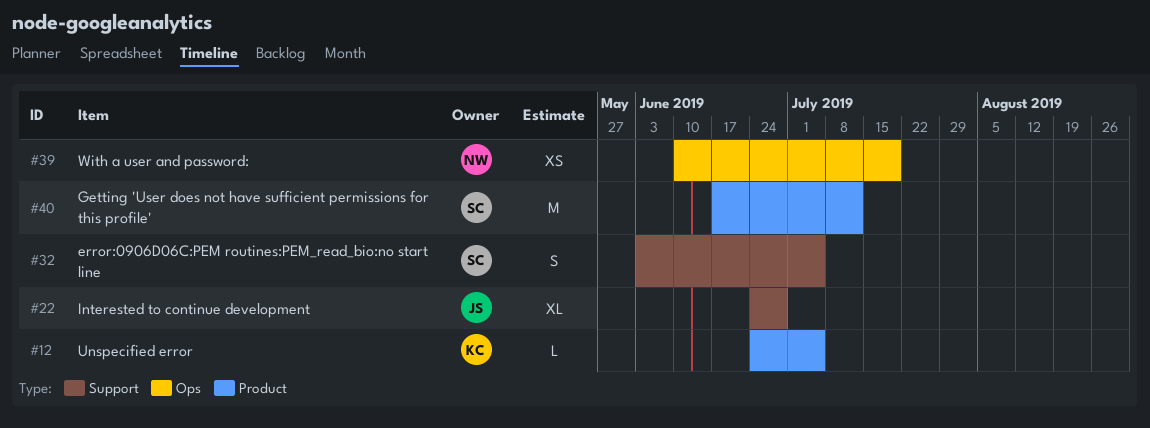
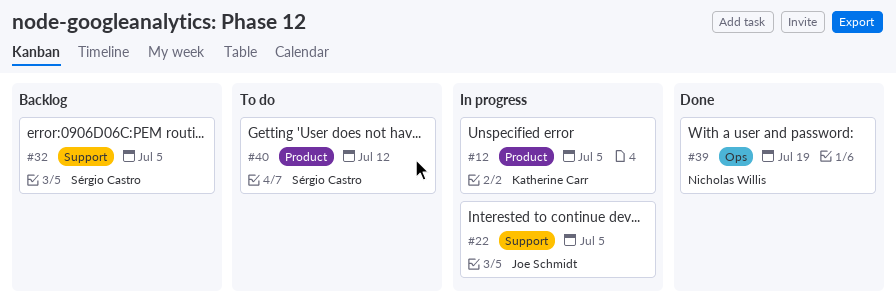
#22, due: Jun 28 -> Jul 5

